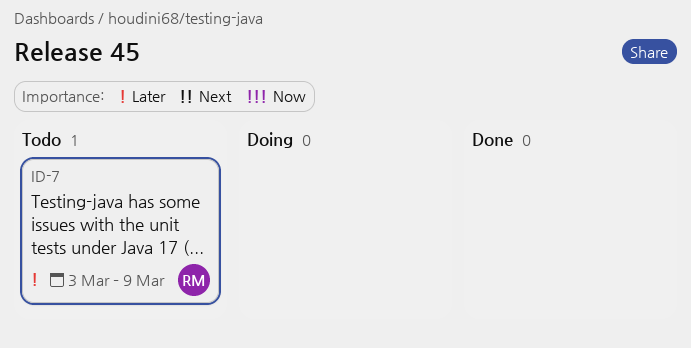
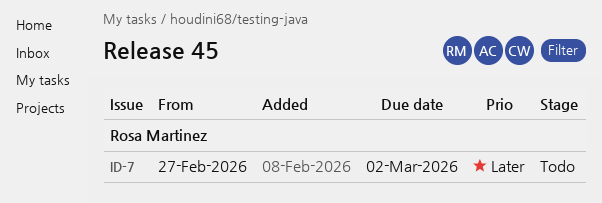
ID-7, start: Mar 3 -> Feb 27
ID-7, due: Mar 9 -> Mar 2

